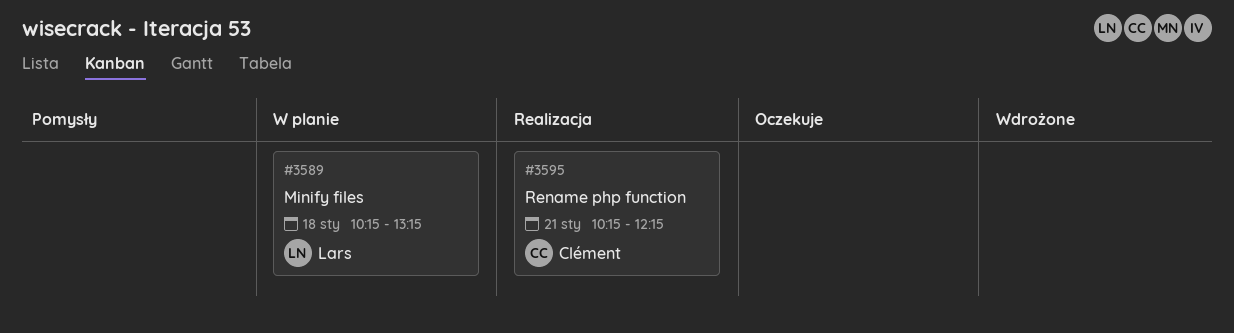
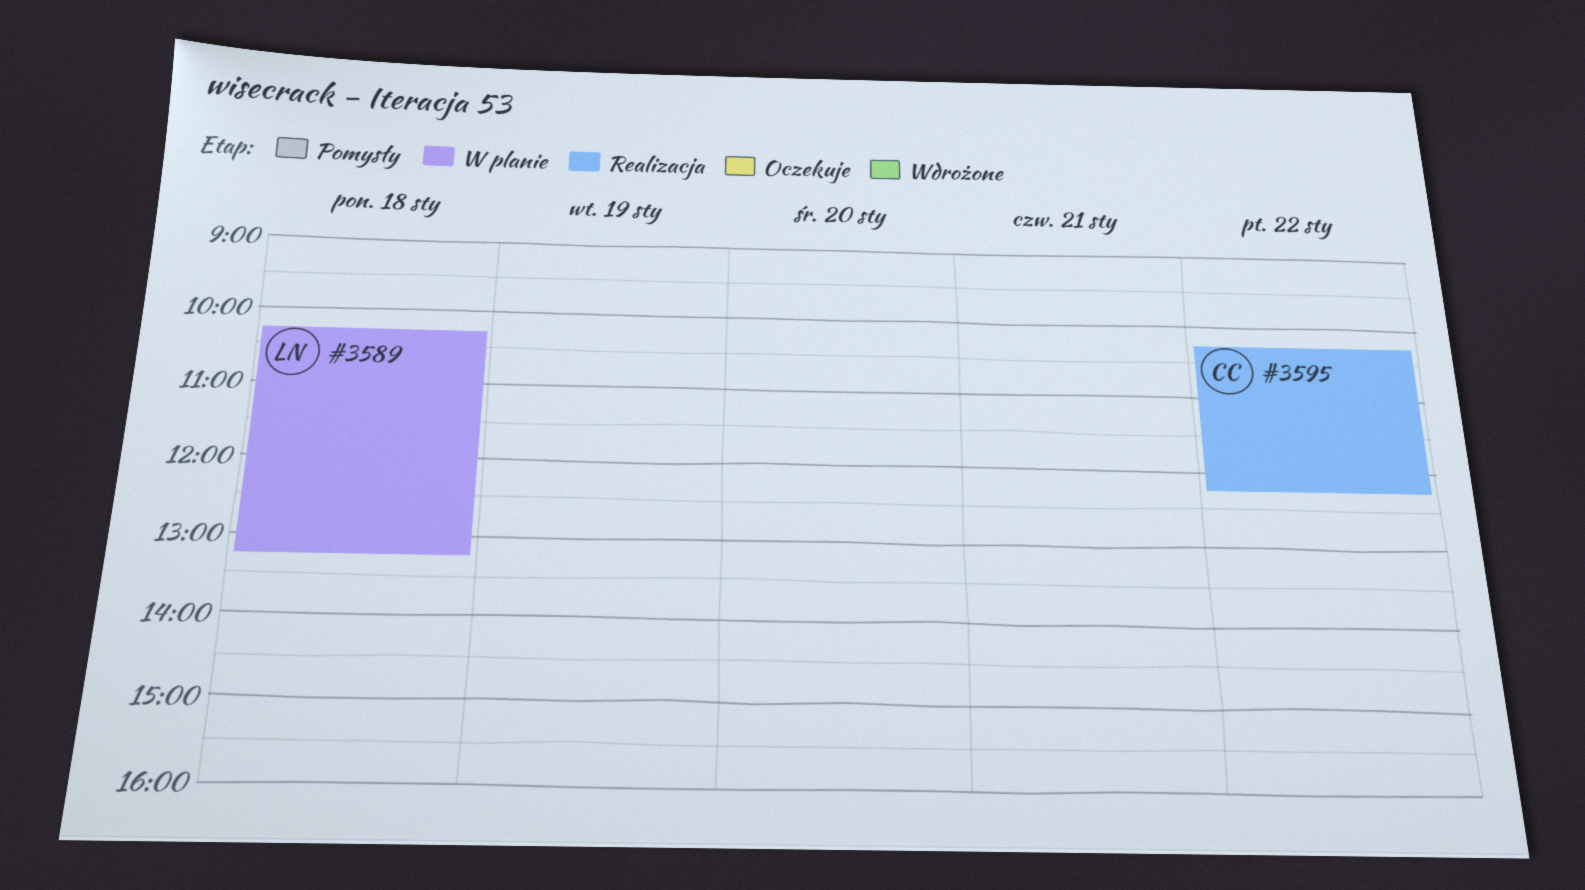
#3595, day: Jan 21 -> Jan 22

